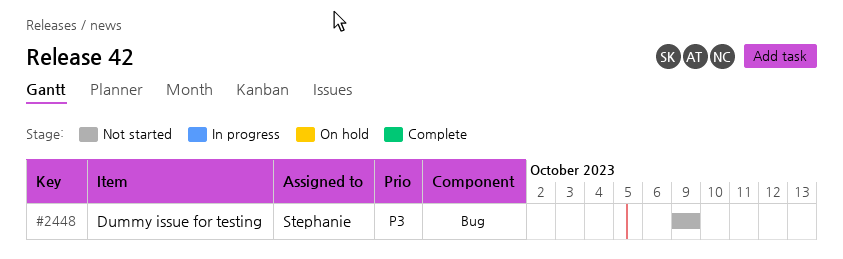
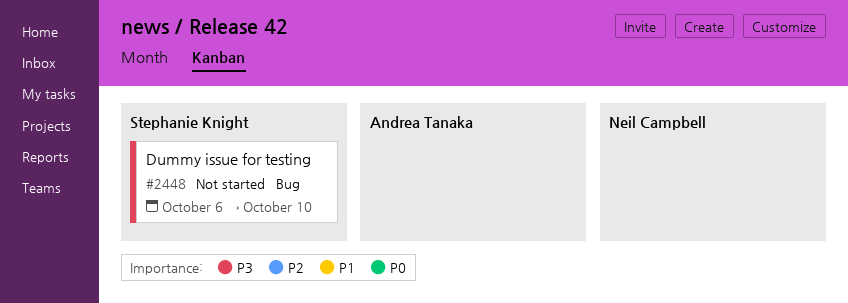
#2448, start: Oct 9 -> Oct 6
#2448, due: Oct 9 -> Oct 10

